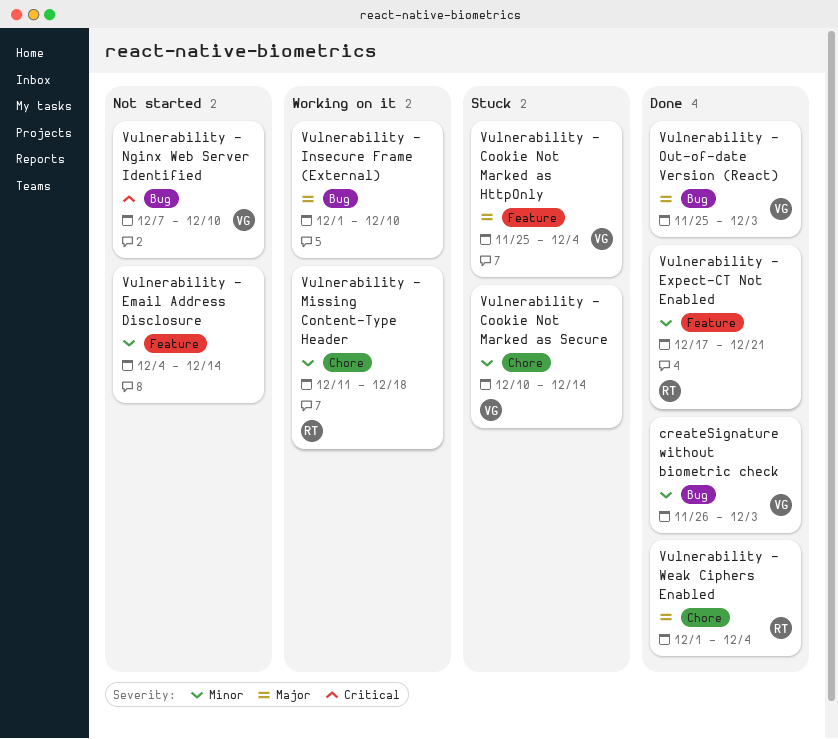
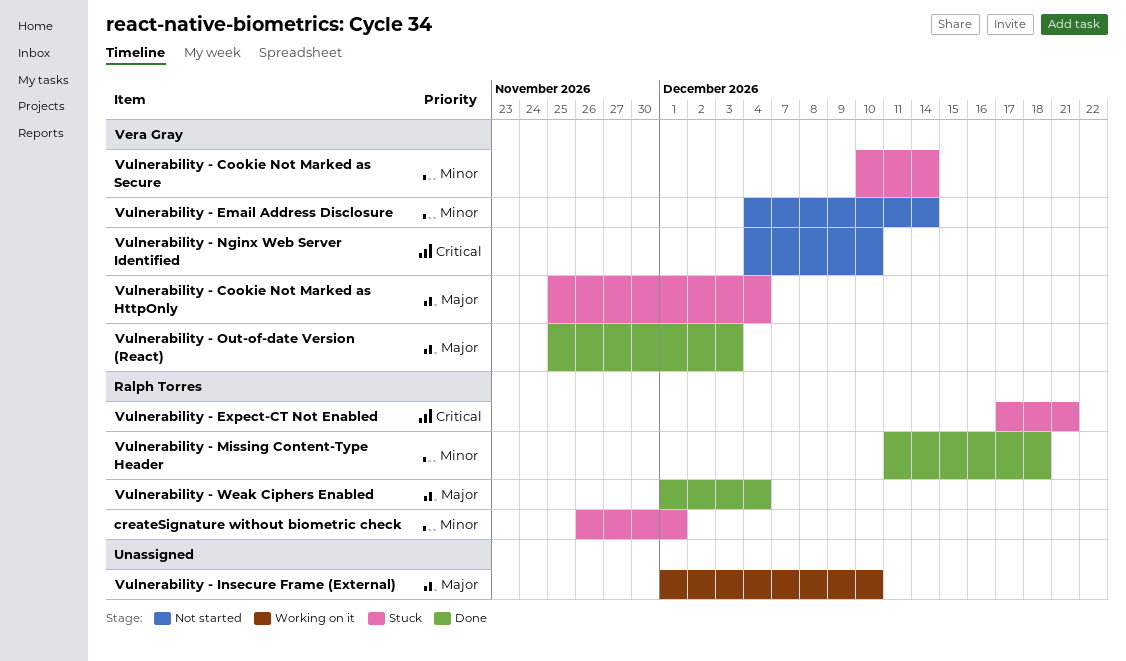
createSignature without biometric check, status: Done -> Stuck
createSignature without biometric check, owner: Vera Gray -> Ralph Torres
createSignature without biometric check, due: Dec 3 -> Dec 1
Vulnerability - Email Address Disclosure, owner: none -> Vera Gray
Vulnerability - Expect-CT Not Enabled, status: Done -> Stuck
Vulnerability - Expect-CT Not Enabled, priority: Minor -> Critical
Vulnerability - Missing Content-Type Header, status: Working on it -> Done
Vulnerability - Nginx Web Server Identified, start: Dec 7 -> Dec 4

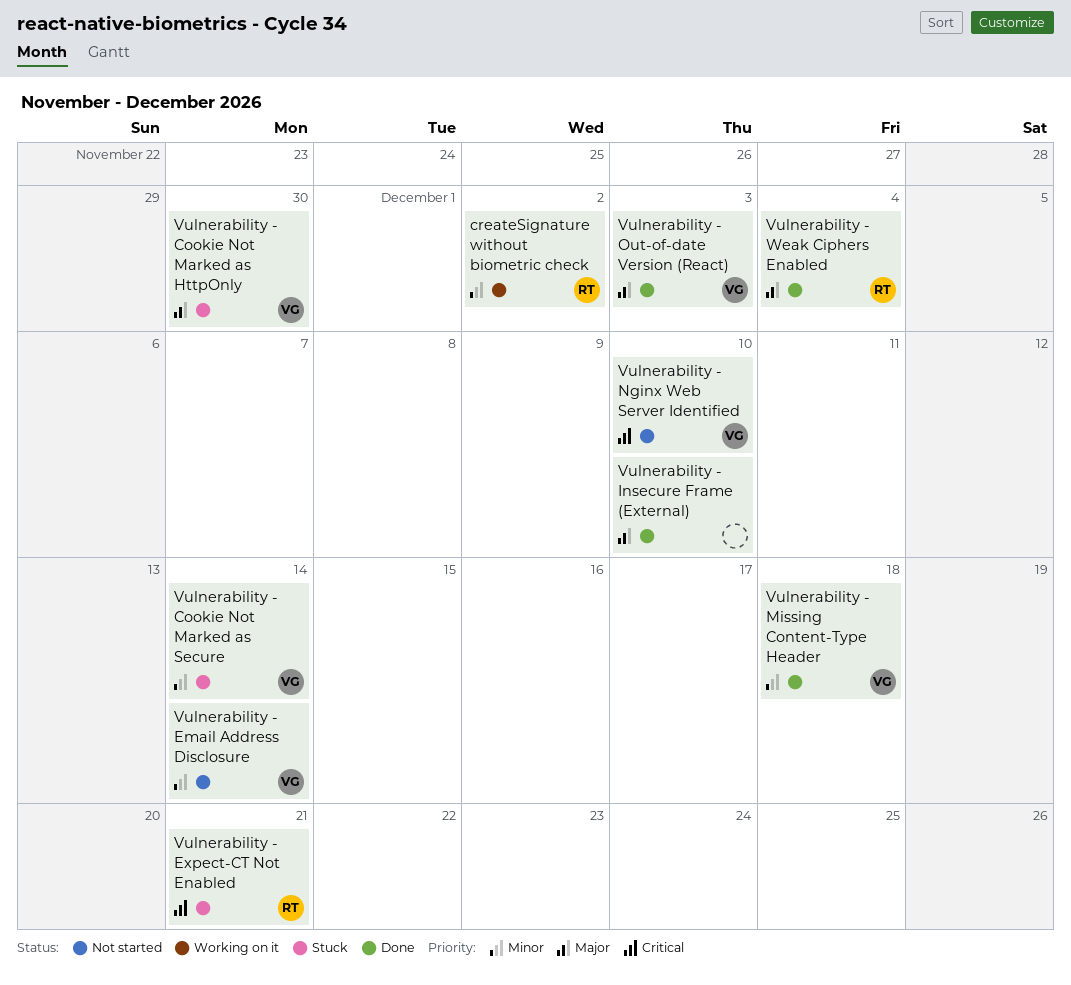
createSignature without biometric check, status: Stuck -> Working on it
createSignature without biometric check, due: Dec 1 -> Dec 2
Vulnerability - Cookie Not Marked as HttpOnly, due: Dec 4 -> Nov 30
Vulnerability - Insecure Frame (External), status: Working on it -> Done
Vulnerability - Missing Content-Type Header, owner: Ralph Torres -> Vera Gray

